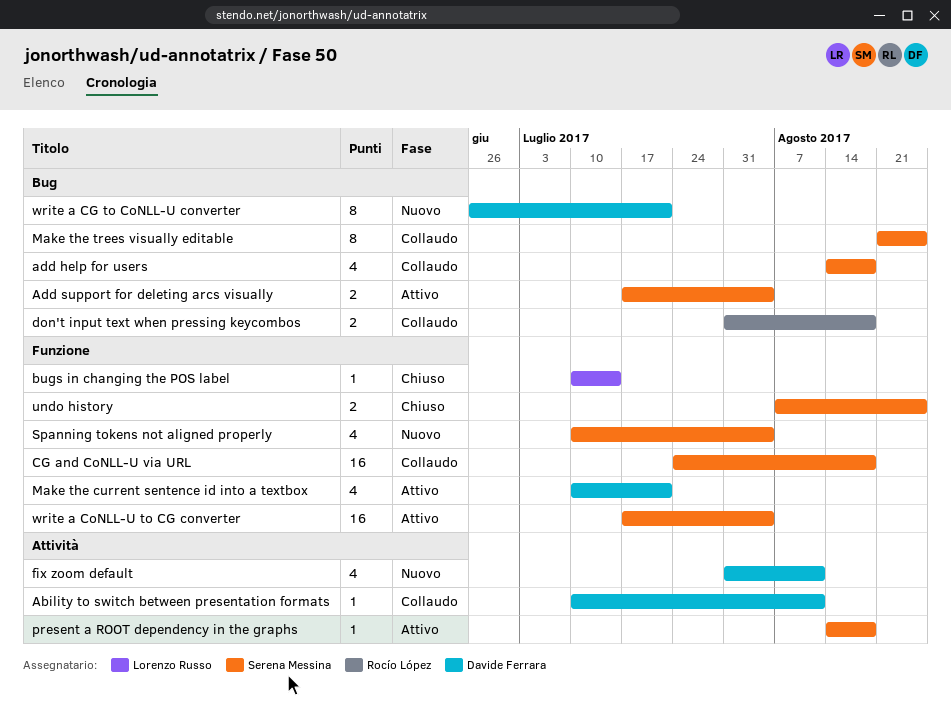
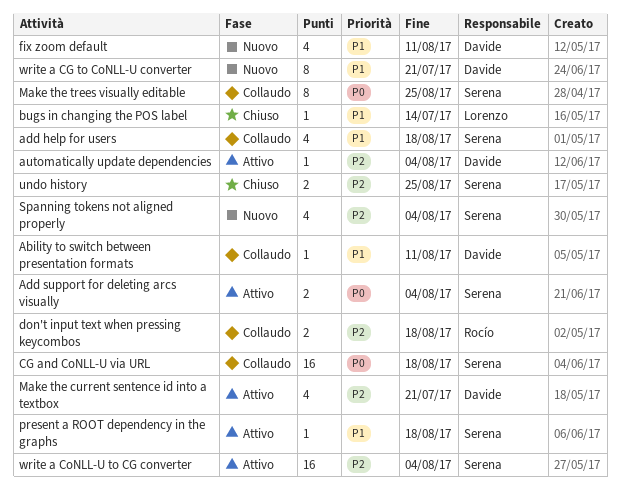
automatically update dependencies: none -> present

